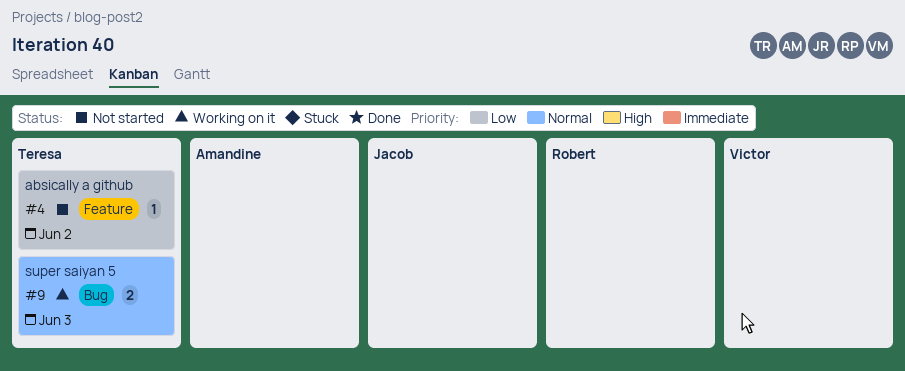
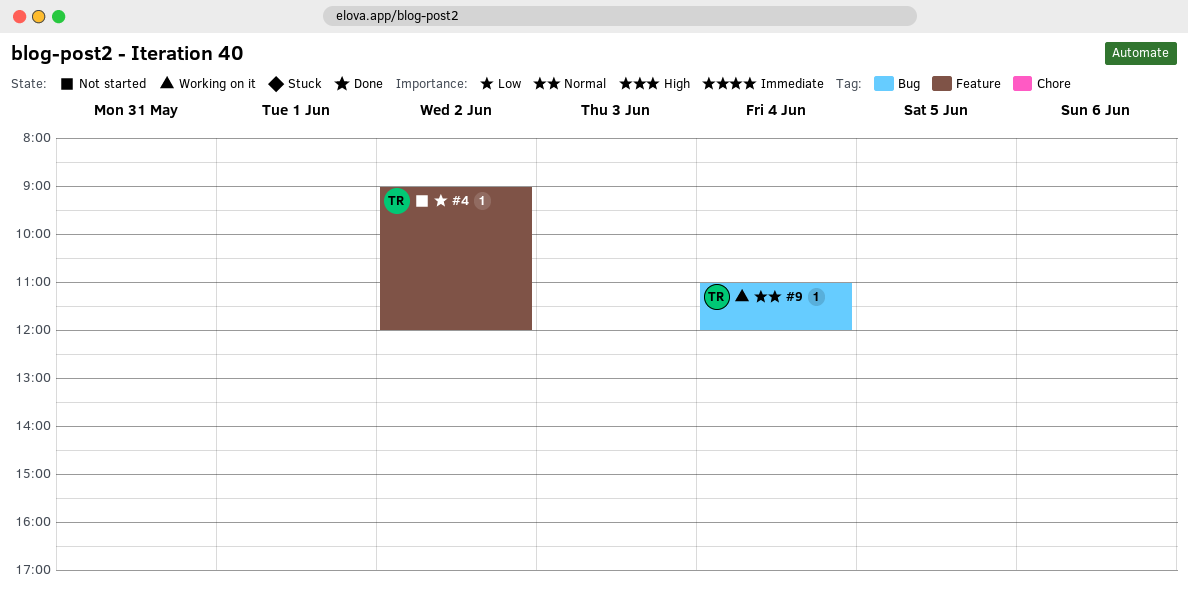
#9, estimate: 2 -> 1
#9, day: Jun 3 -> Jun 4

